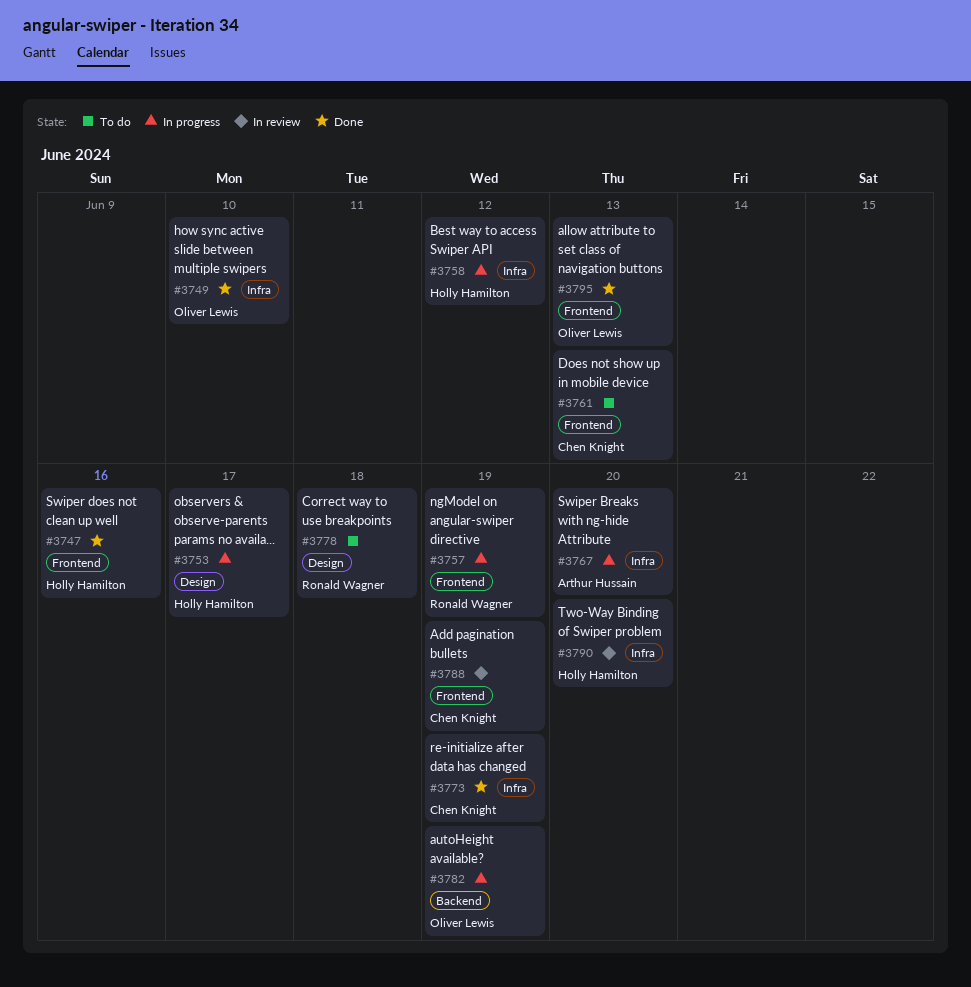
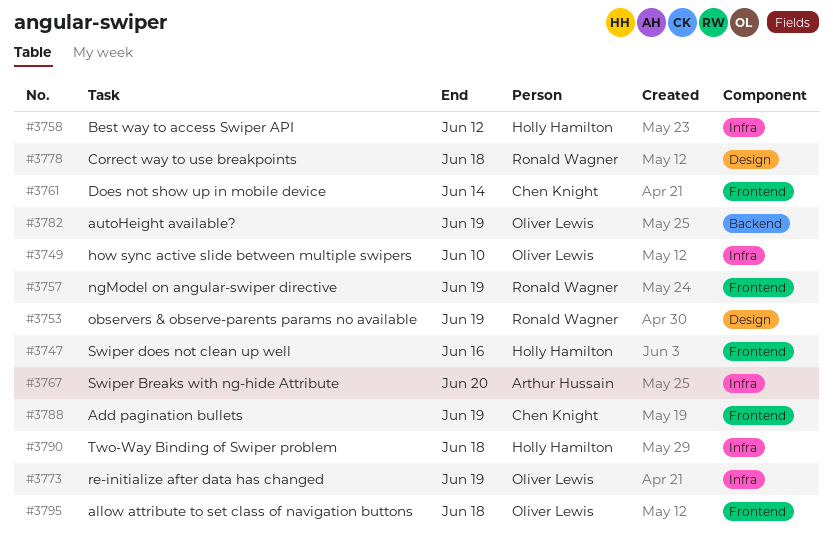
#3753, owner: Holly Hamilton -> Ronald Wagner
#3753, due: Jun 17 -> Jun 19
#3761, due: Jun 13 -> Jun 14
#3773, owner: Chen Knight -> Oliver Lewis
#3790, due: Jun 20 -> Jun 18
#3795, due: Jun 13 -> Jun 18

